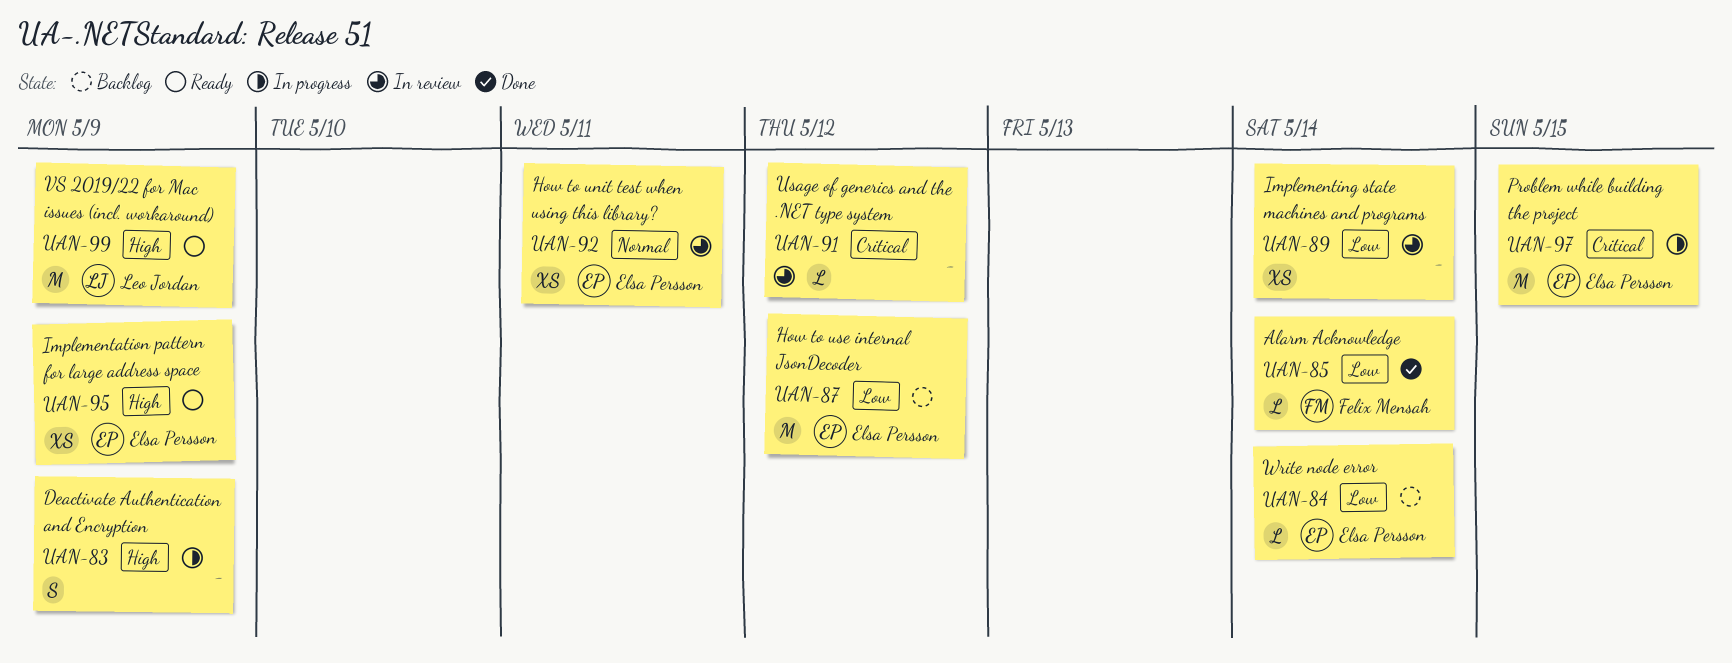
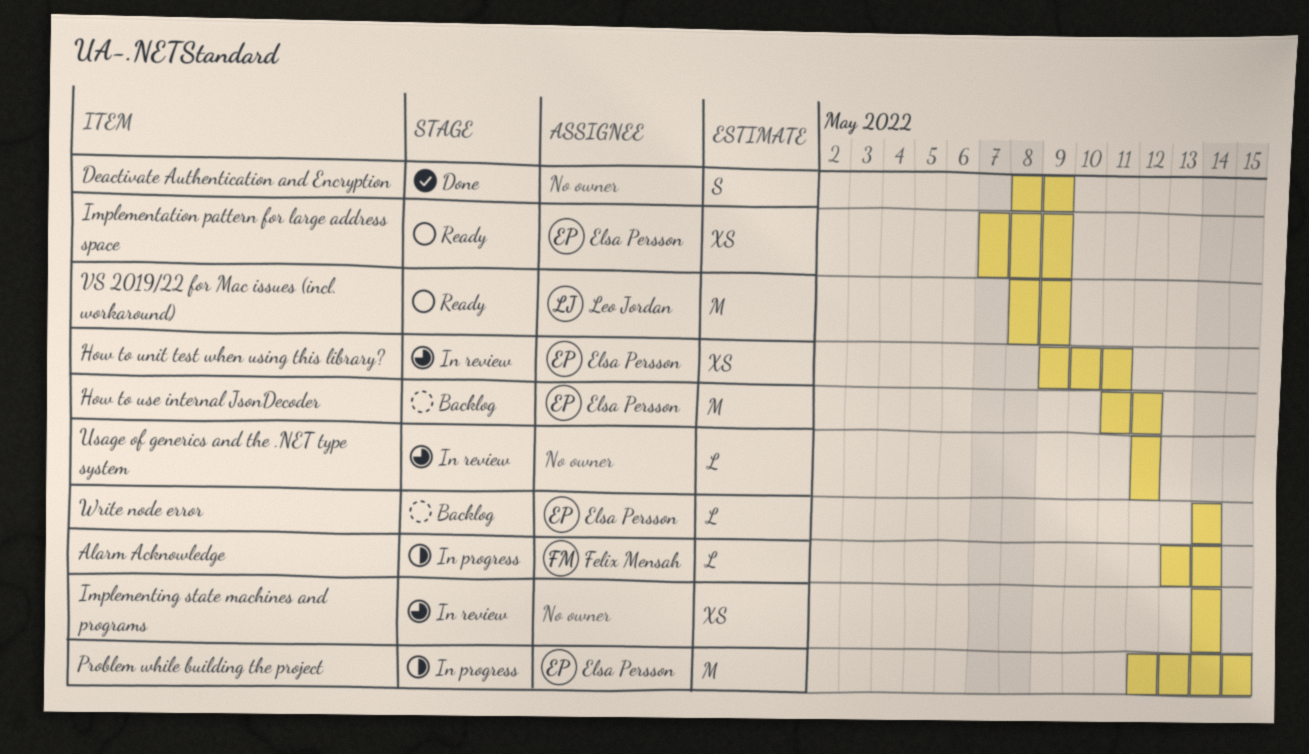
Alarm Acknowledge, status: Done -> In progress
Deactivate Authentication and Encryption, status: In progress -> Done

